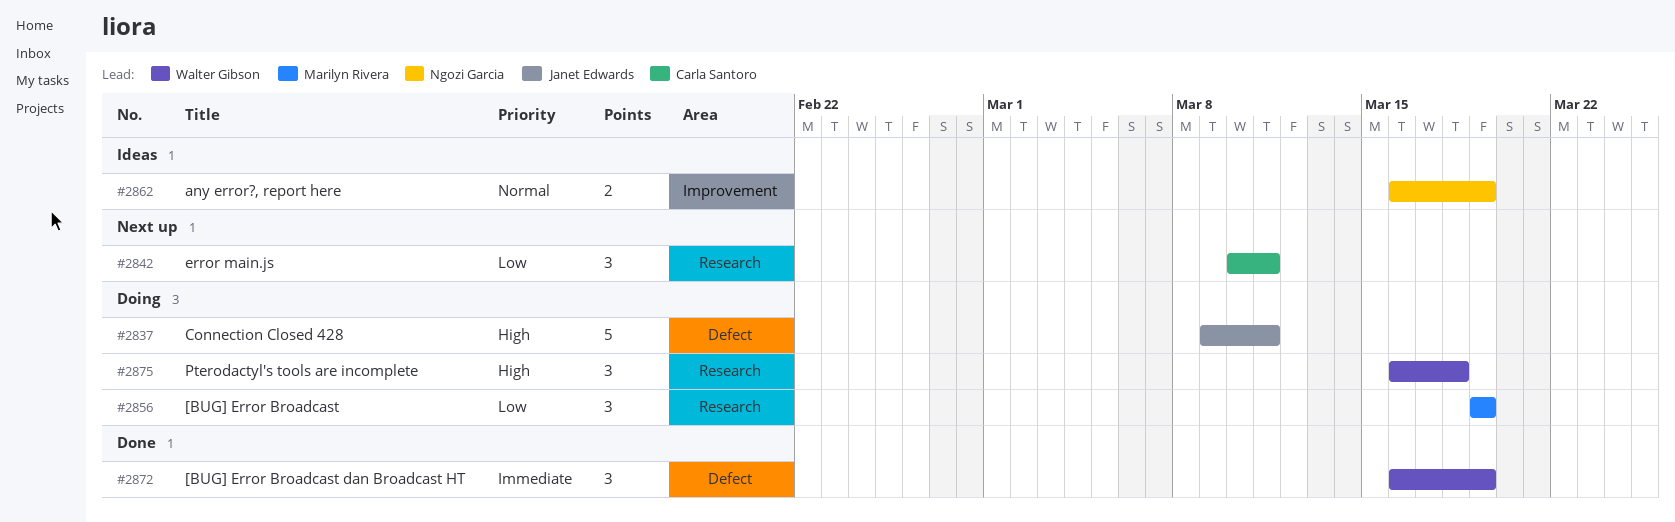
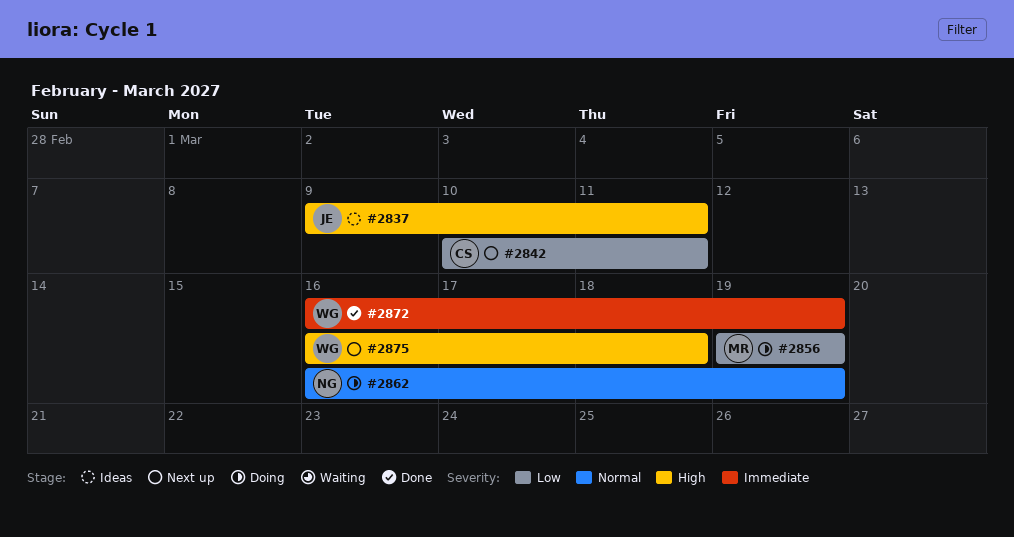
#2837, status: Doing -> Ideas
#2862, status: Ideas -> Doing
#2875, status: Doing -> Next up

